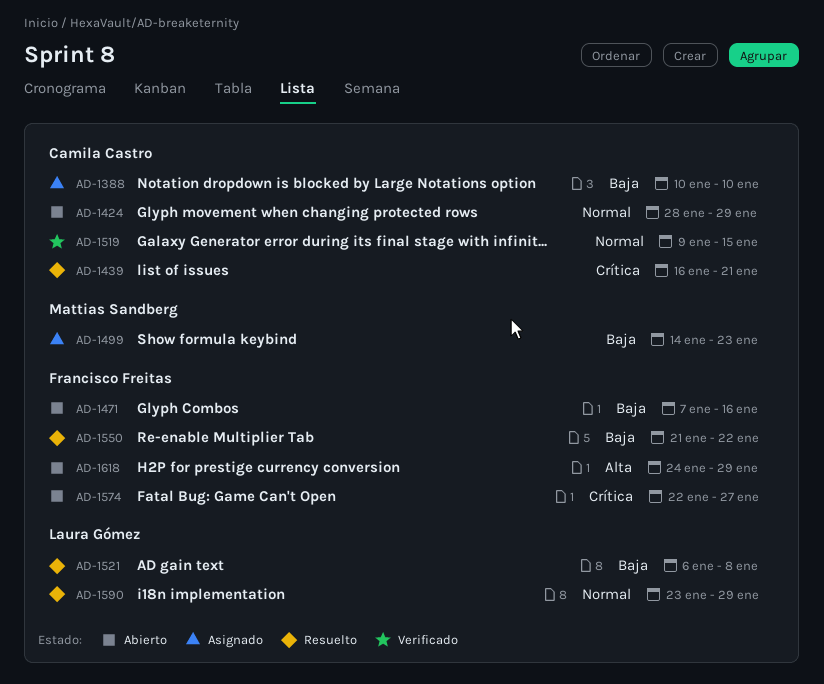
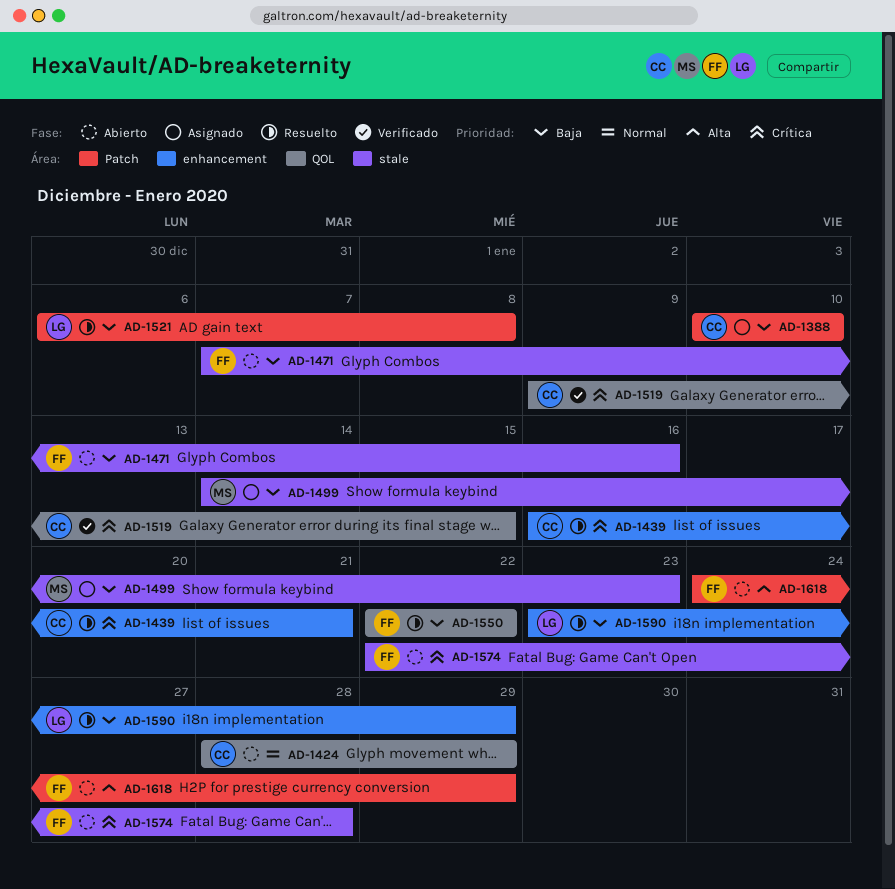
AD-1519, priority: Normal -> Crítica
AD-1550, start: Jan 21 -> Jan 22
AD-1574, due: Jan 27 -> Jan 28
AD-1590, priority: Normal -> Baja

